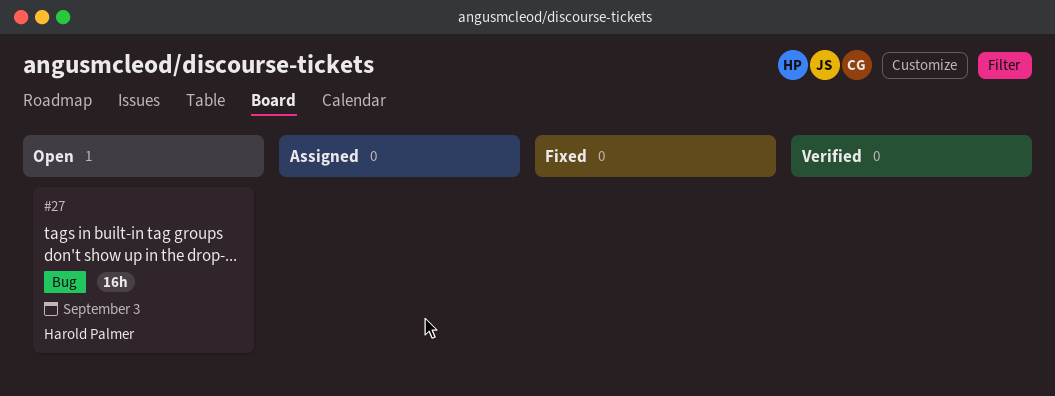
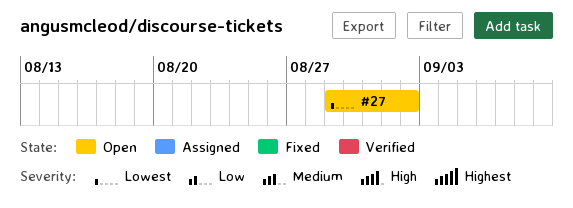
#27, due: Sep 3 -> Sep 2

